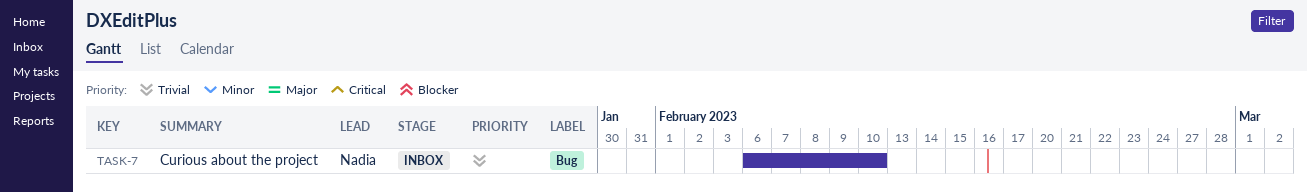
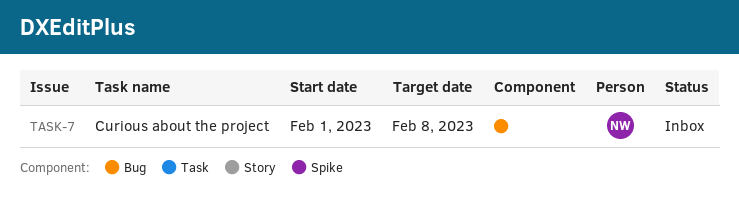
TASK-7, start: Feb 6 -> Feb 1
TASK-7, due: Feb 10 -> Feb 8

